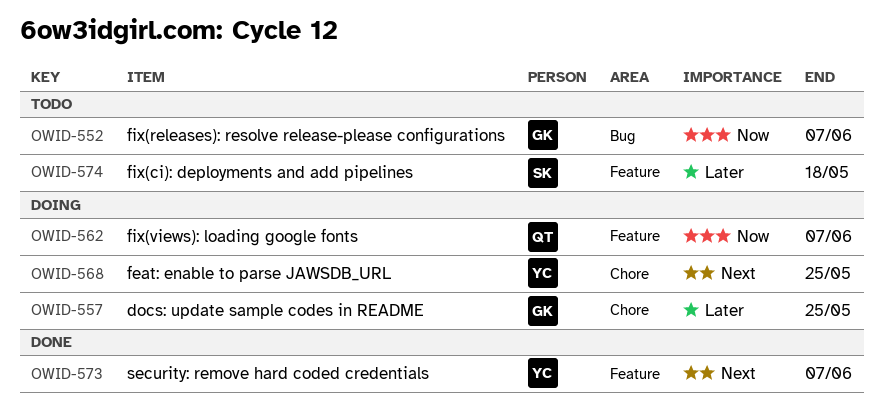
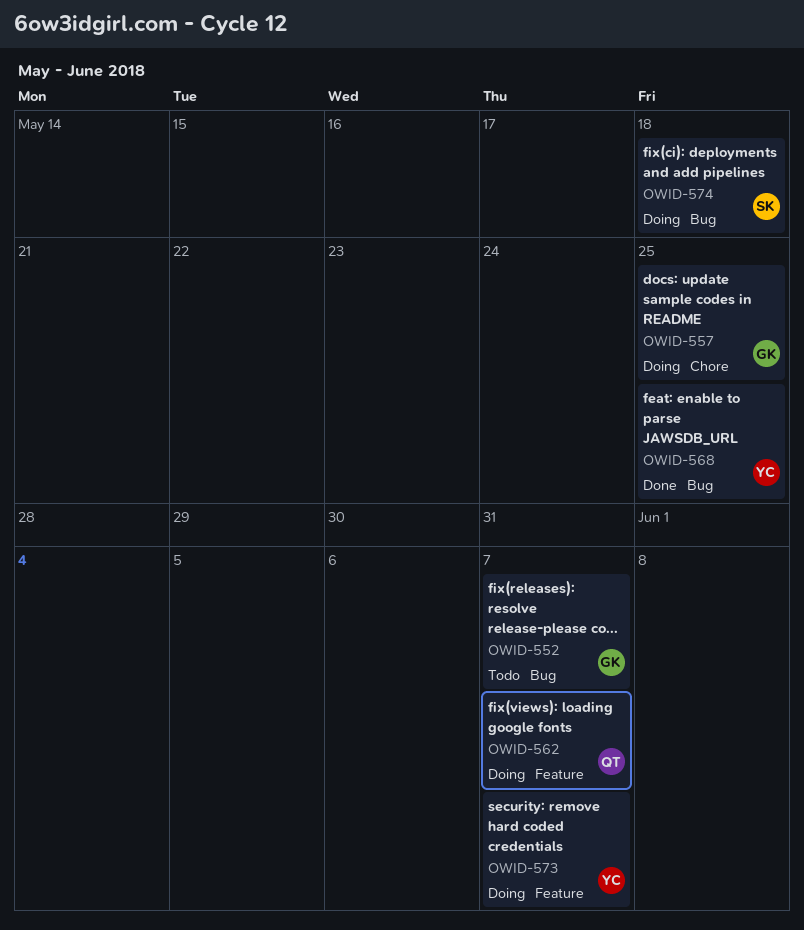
OWID-568, status: Doing -> Done
OWID-568, label: Chore -> Bug
OWID-573, status: Done -> Doing
OWID-574, status: Todo -> Doing
OWID-574, label: Feature -> Bug

